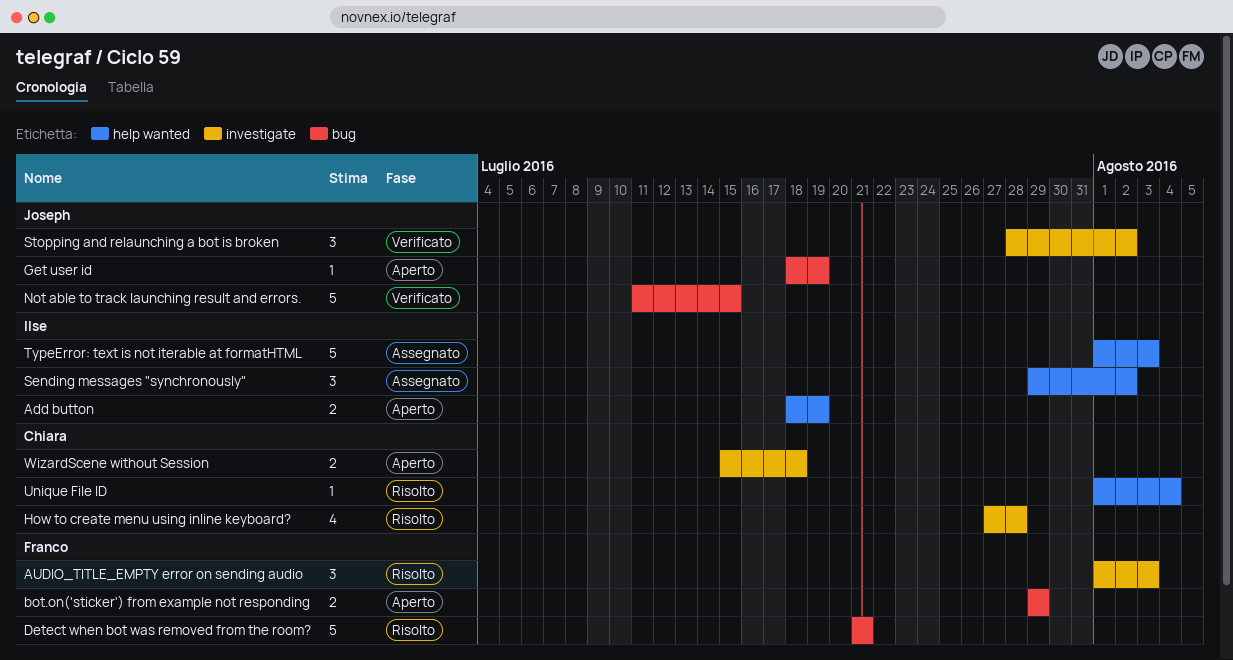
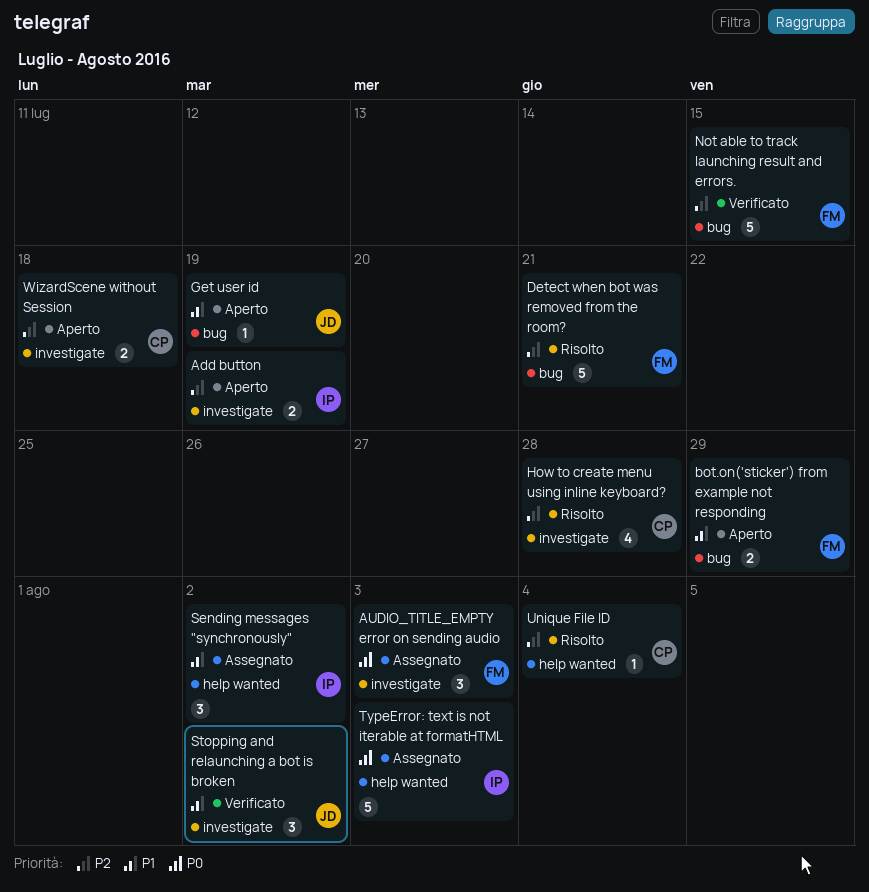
Add button, label: help wanted -> investigate
AUDIO_TITLE_EMPTY error on sending audio, status: Risolto -> Assegnato
Not able to track launching result and errors., owner: Joseph -> Franco

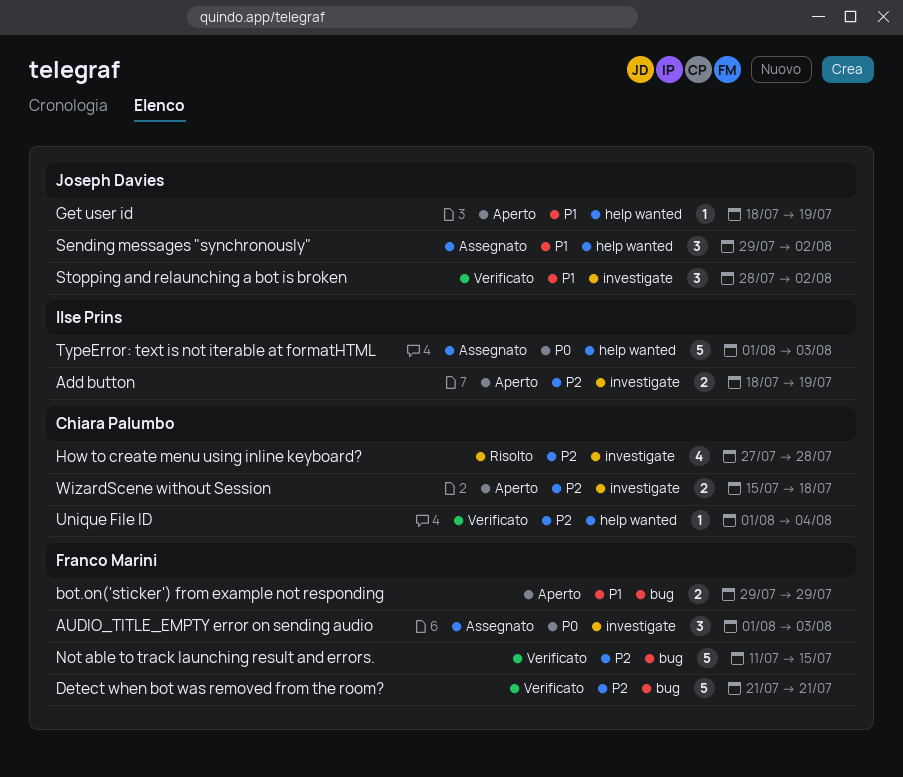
Detect when bot was removed from the room?, status: Risolto -> Verificato
Get user id, label: bug -> help wanted
Sending messages "synchronously", owner: Ilse Prins -> Joseph Davies
Unique File ID, status: Risolto -> Verificato

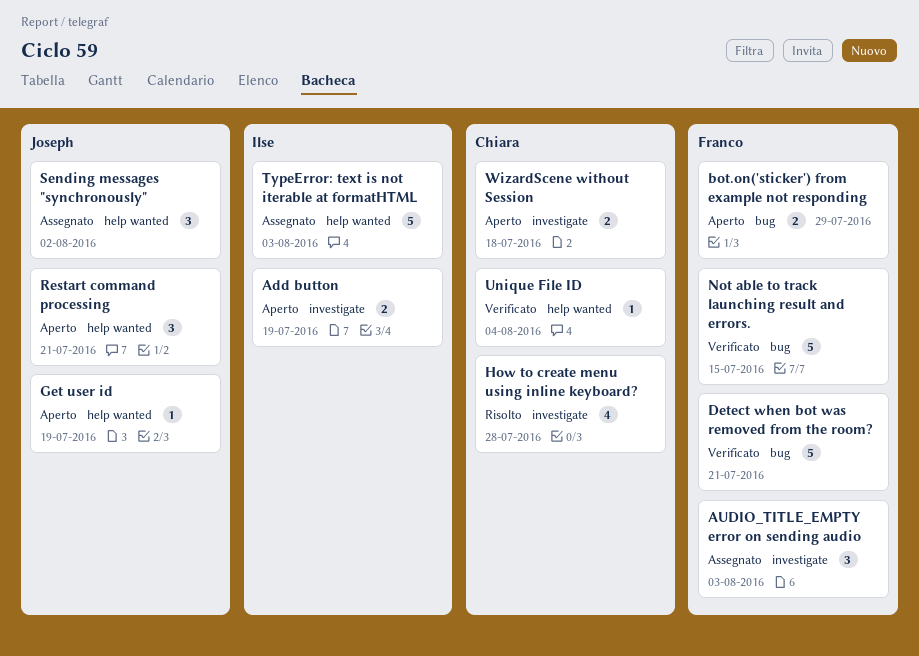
Restart command processing: none -> present
Stopping and relaunching a bot is broken: present -> none

